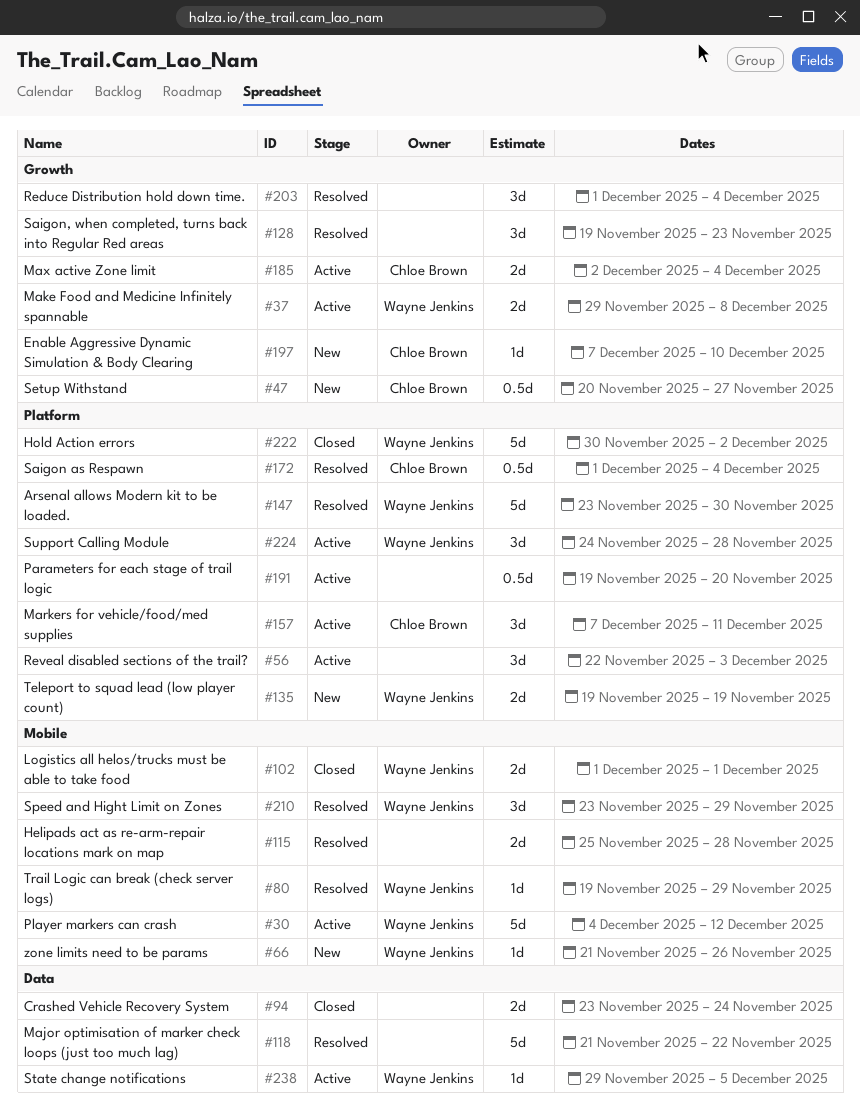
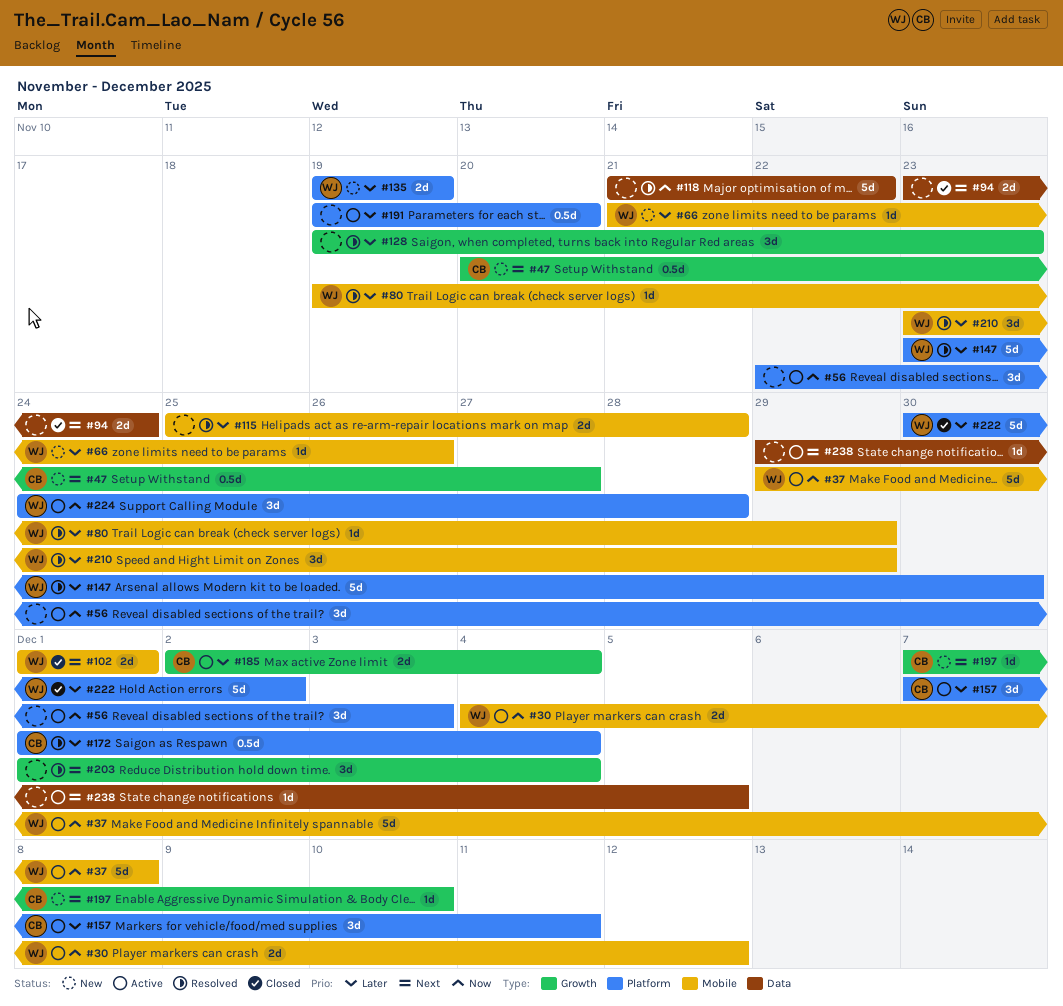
#30, estimate: 5d -> 2d
#37, label: Growth -> Mobile
#37, estimate: 2d -> 5d
#238, owner: Wayne Jenkins -> none

